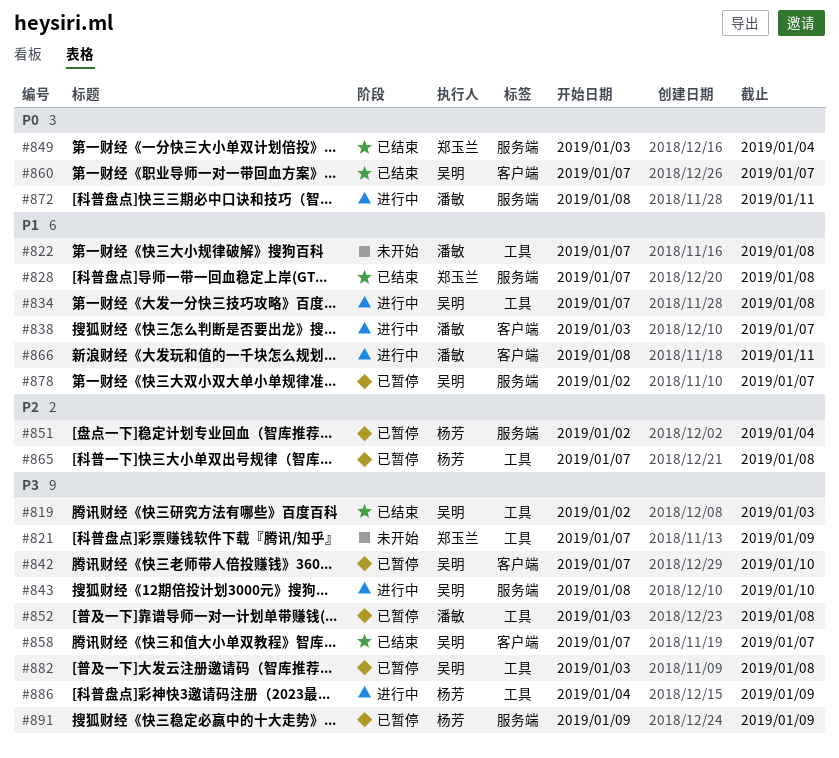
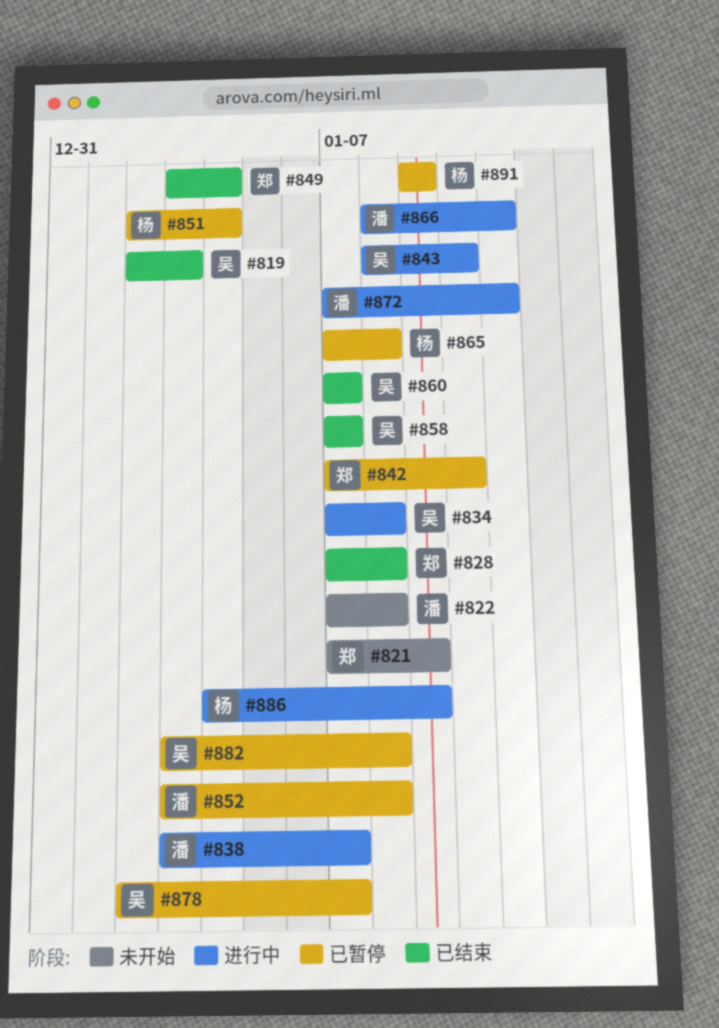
#842, owner: 吴明 -> 郑玉兰
#872, start: Jan 8 -> Jan 7

